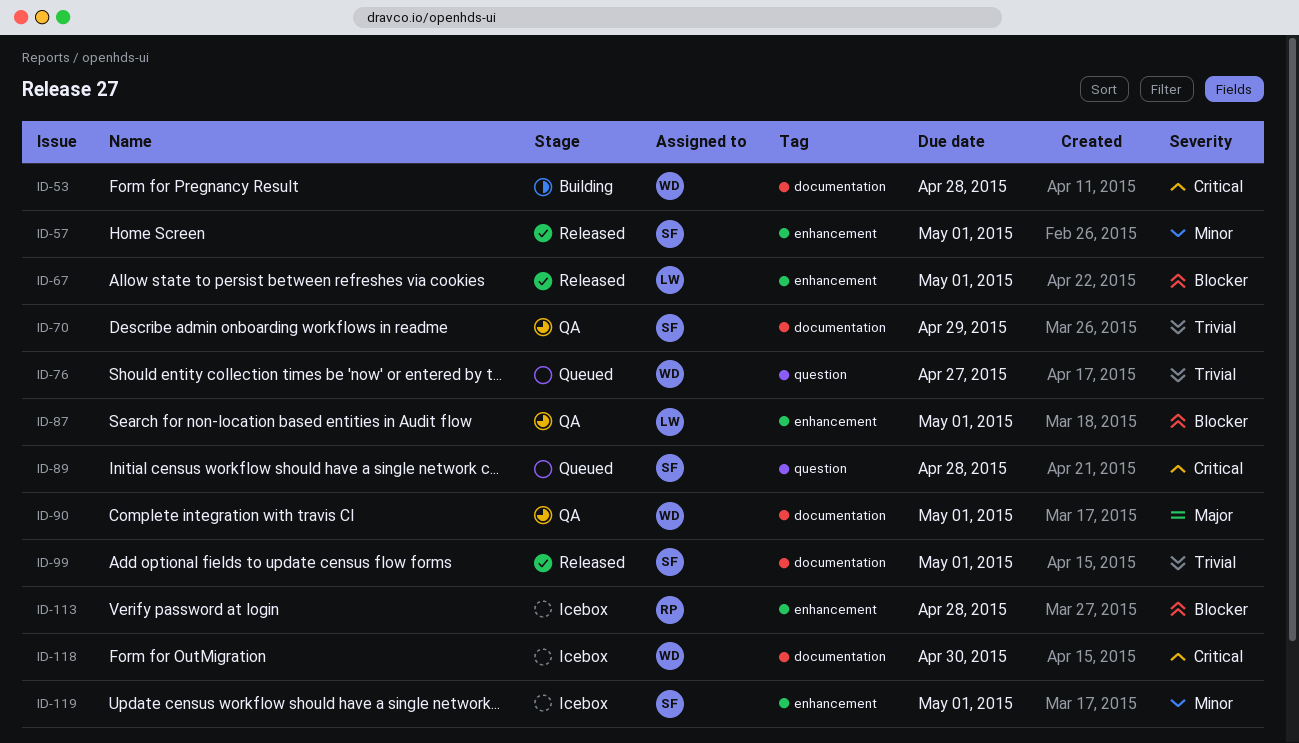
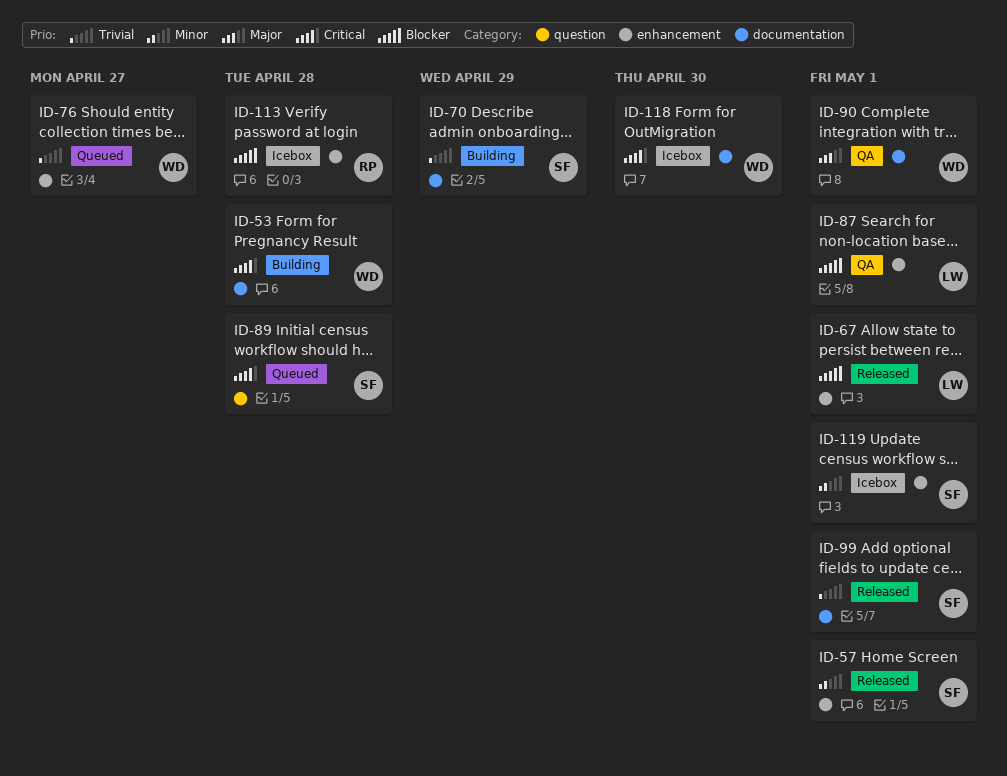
ID-70, status: QA -> Building
ID-76, label: question -> enhancement

